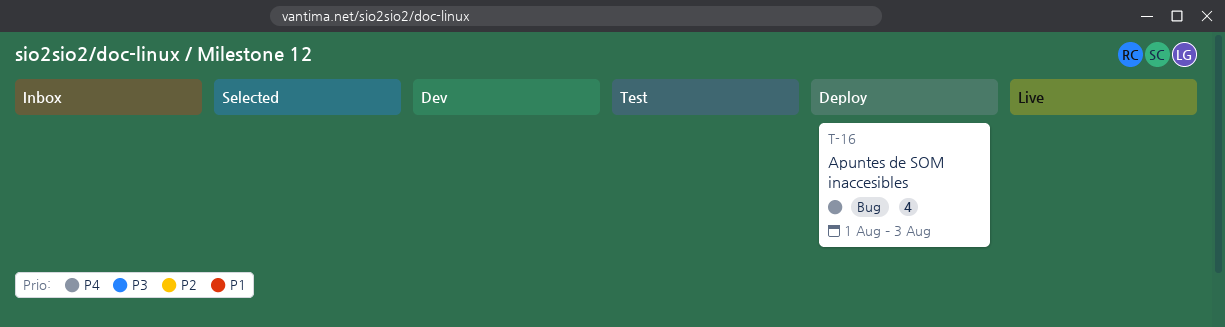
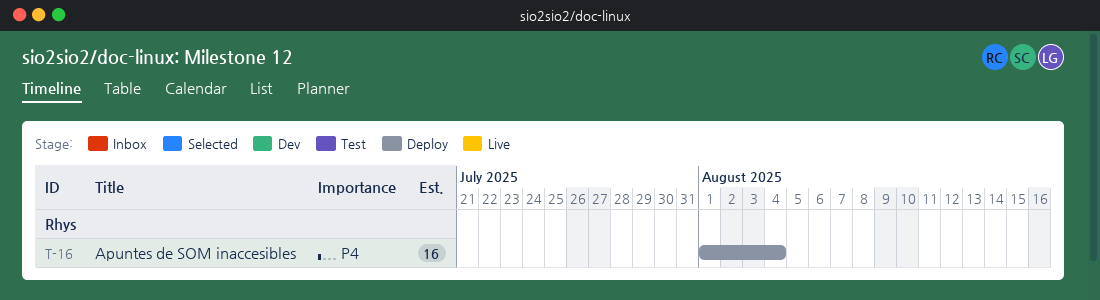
T-16, estimate: 4 -> 16
T-16, due: Aug 3 -> Aug 4

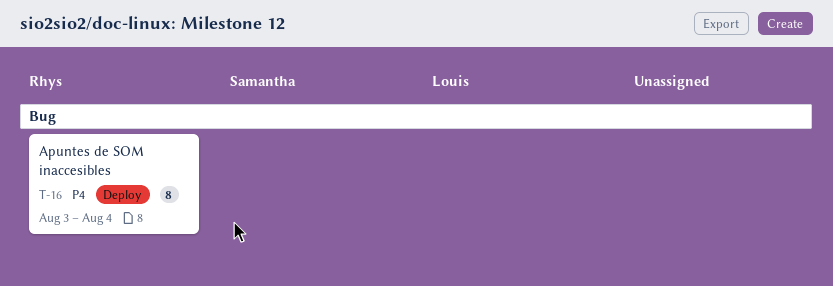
T-16, estimate: 16 -> 8
T-16, start: Aug 1 -> Aug 3

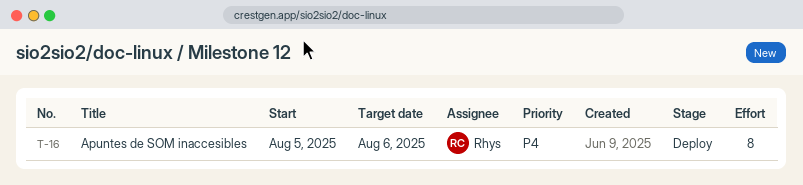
T-16, start: Aug 3 -> Aug 5
T-16, due: Aug 4 -> Aug 6

